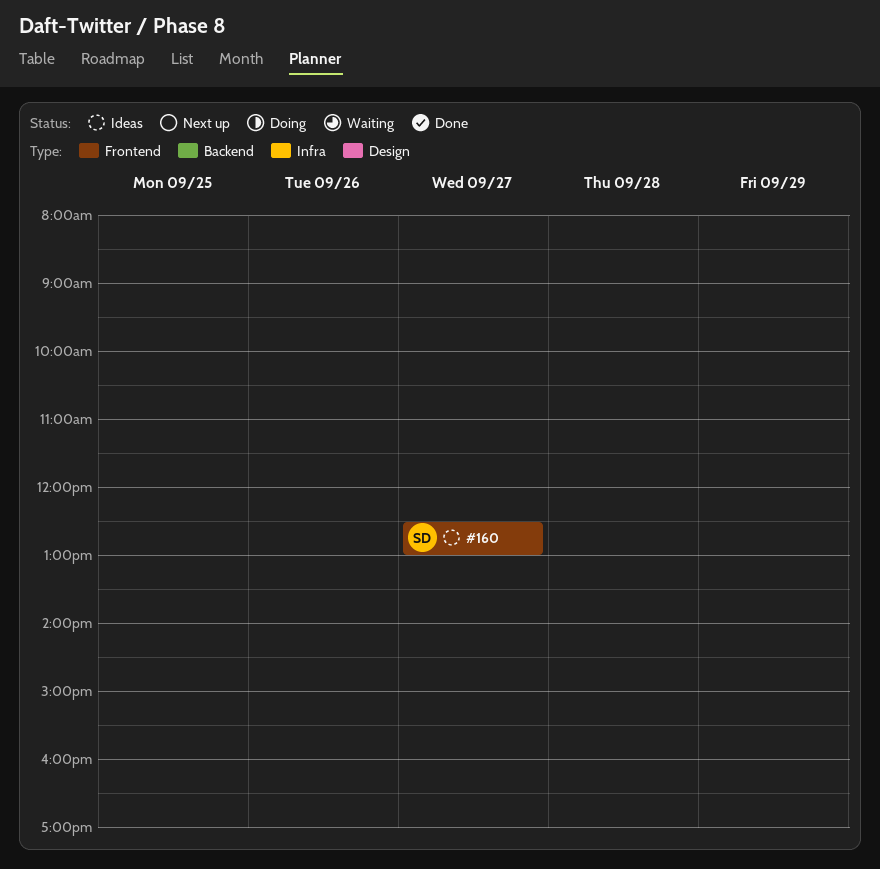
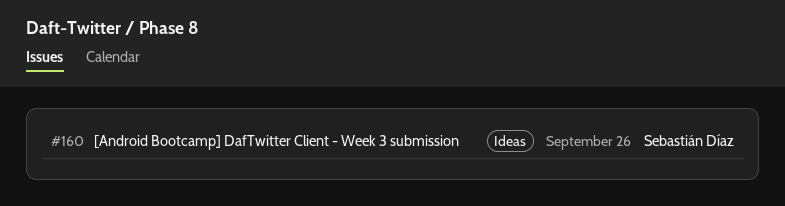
#160, day: Sep 27 -> Sep 26

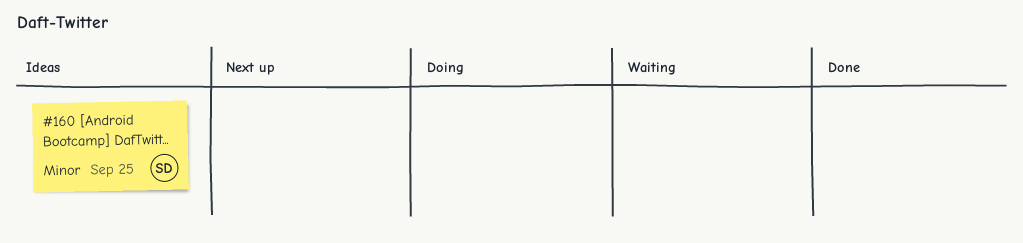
#160, day: Sep 26 -> Sep 25

